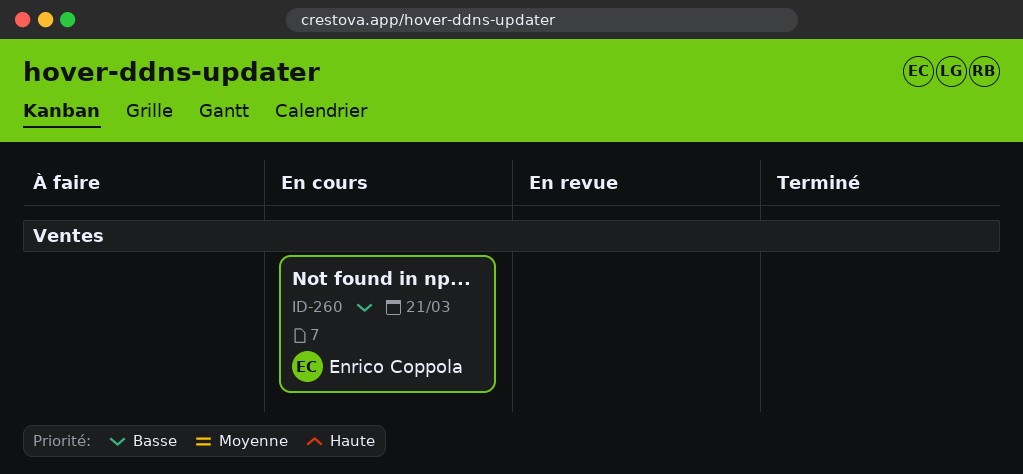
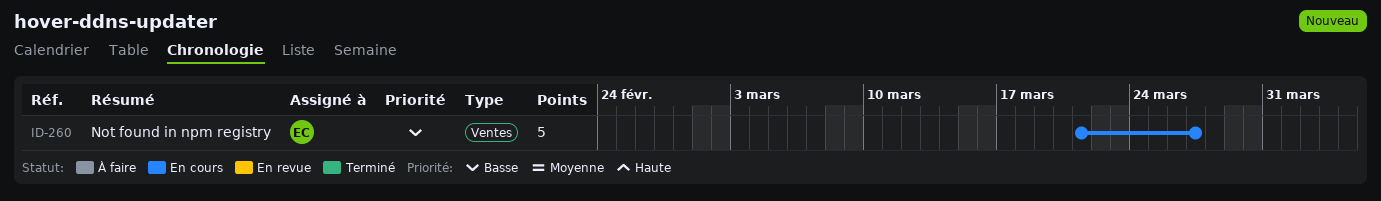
ID-260, due: Mar 21 -> Mar 27

